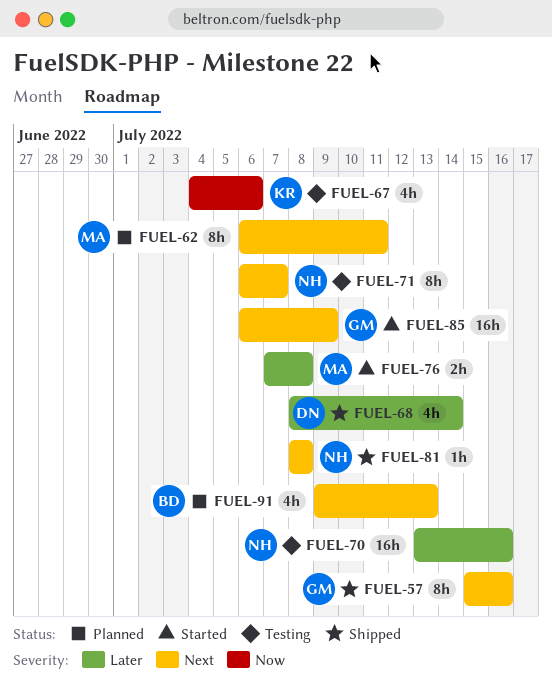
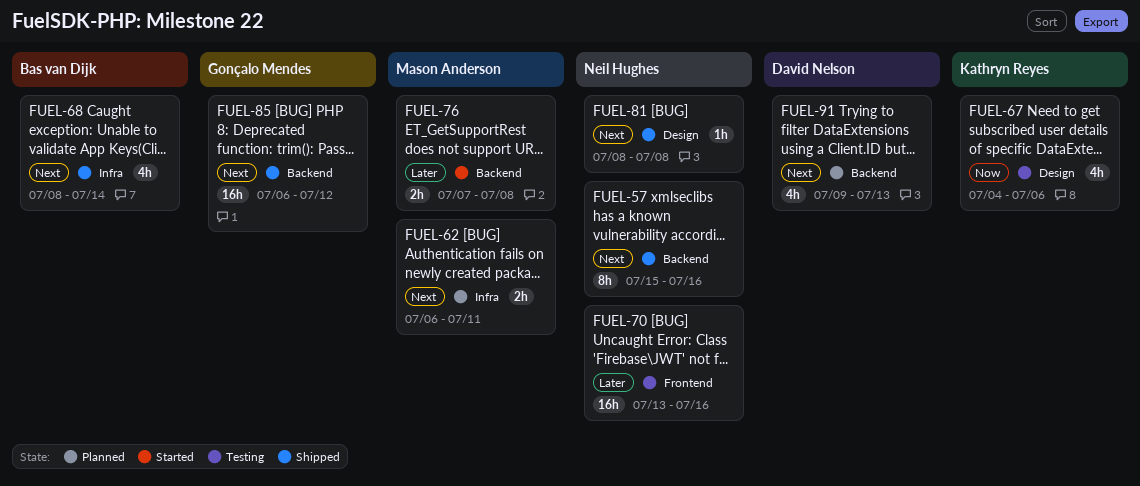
FUEL-57, owner: Gonçalo Mendes -> Neil Hughes
FUEL-62, estimate: 8h -> 2h
FUEL-68, owner: David Nelson -> Bas van Dijk
FUEL-68, priority: Later -> Next
FUEL-71: present -> none
FUEL-85, status: Started -> Shipped
FUEL-85, due: Jul 9 -> Jul 12
FUEL-91, owner: Bas van Dijk -> David Nelson

